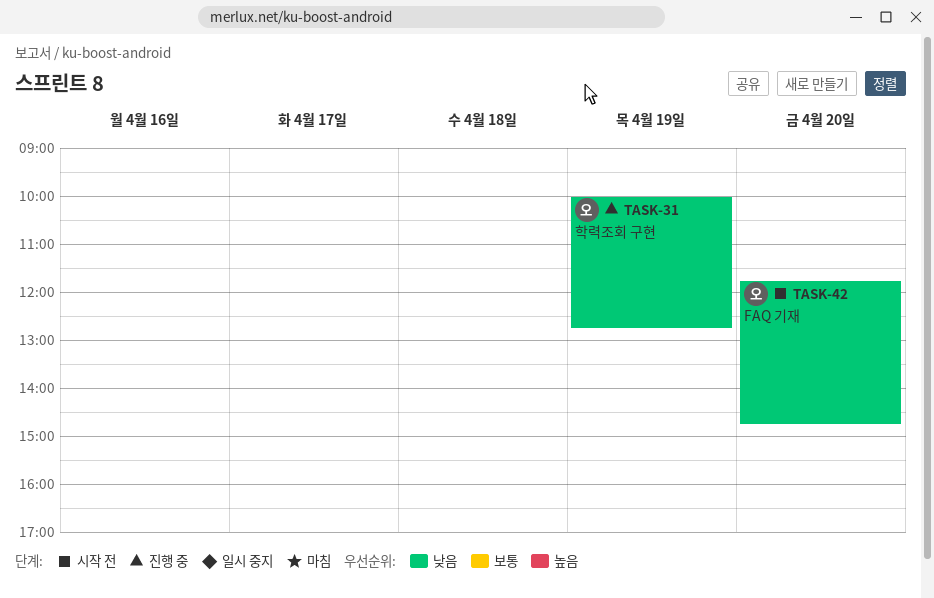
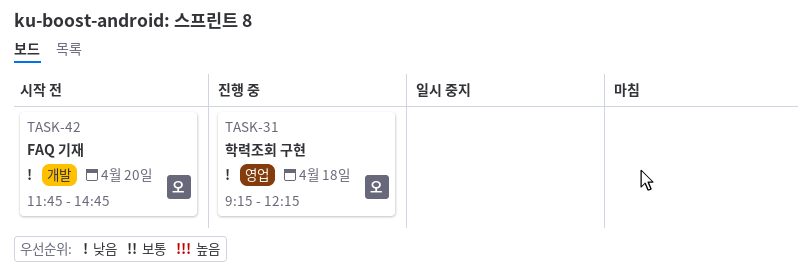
TASK-31, day: Apr 19 -> Apr 18
TASK-31, begins: 10:00 -> 09:15
TASK-31, ends: 12:45 -> 12:15

